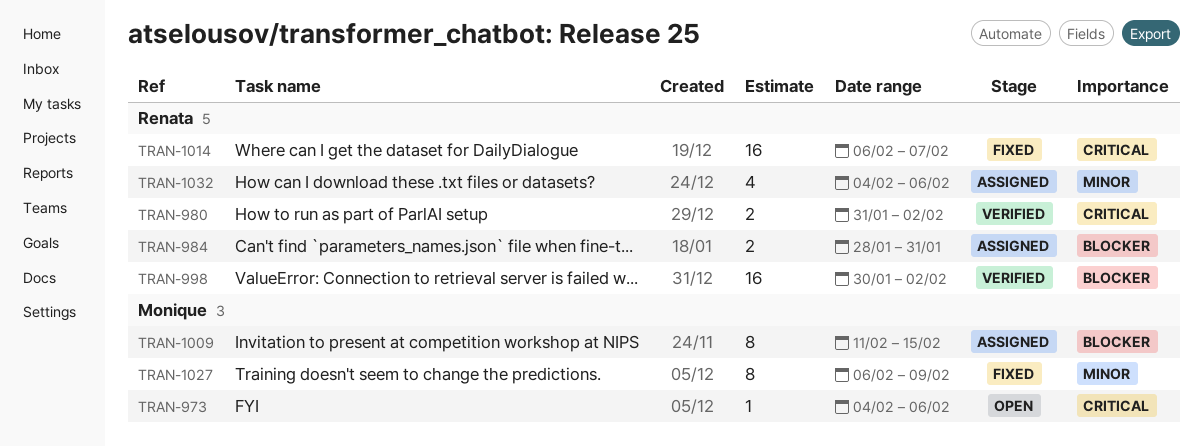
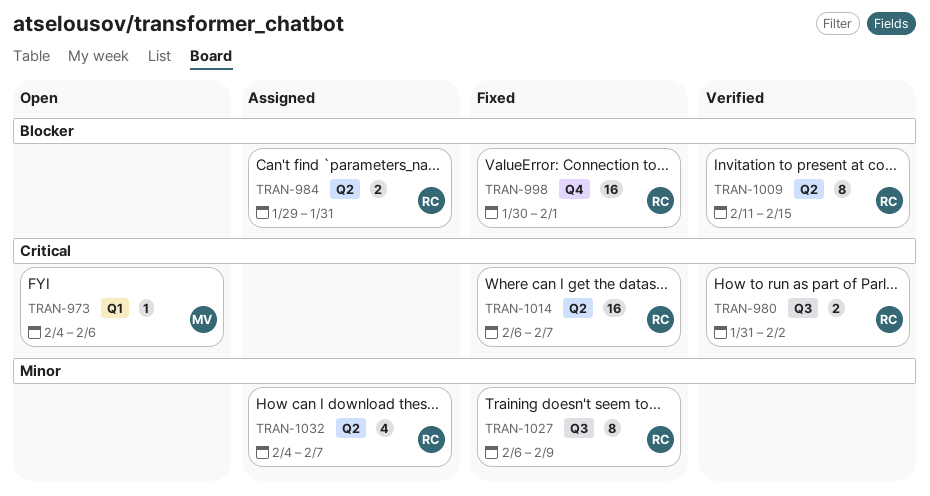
TRAN-984, start: Jan 28 -> Jan 29
TRAN-998, status: Verified -> Fixed
TRAN-998, due: Feb 2 -> Feb 1
TRAN-1009, status: Assigned -> Verified
TRAN-1009, owner: Monique -> Renata
TRAN-1027, owner: Monique -> Renata
TRAN-1032, due: Feb 6 -> Feb 7

